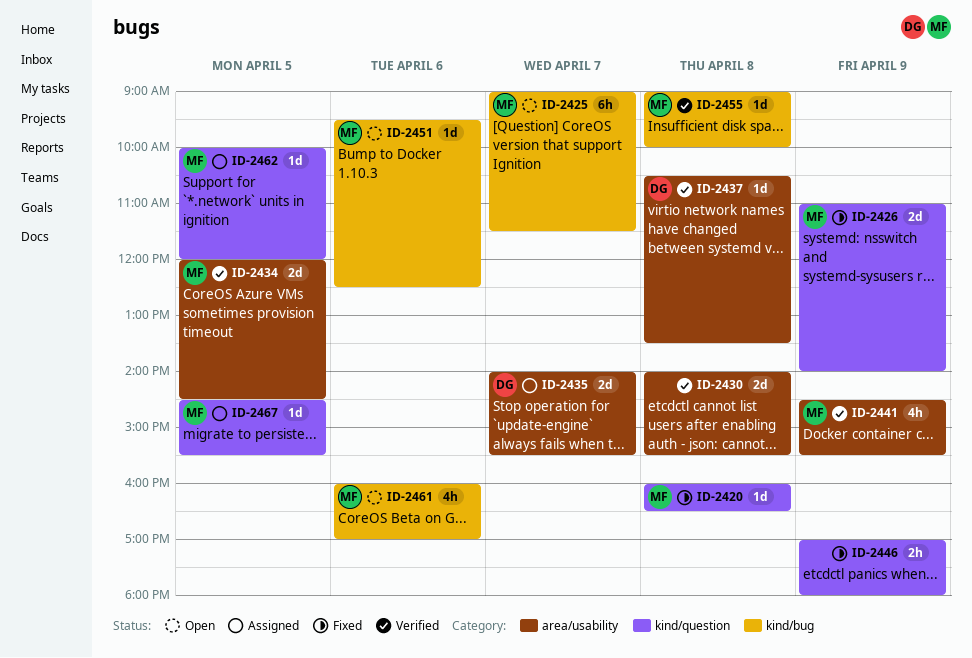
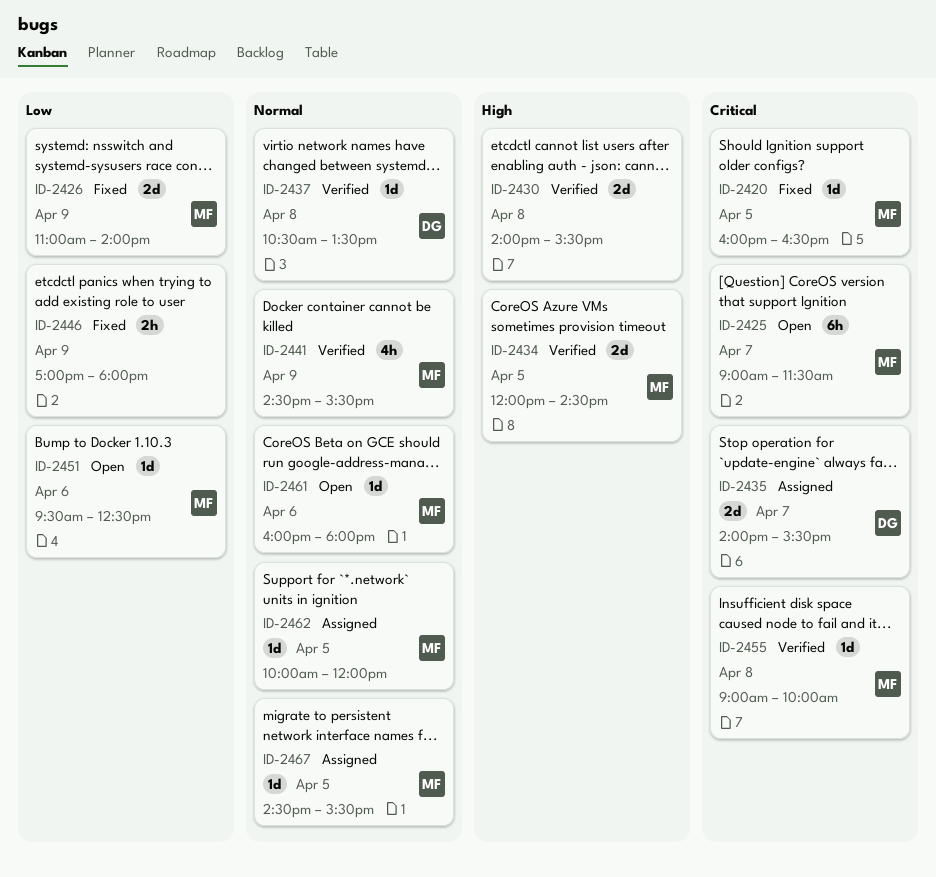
ID-2420, day: Apr 8 -> Apr 5
ID-2461, estimate: 4h -> 1d
ID-2461, ends: 17:00 -> 18:00

